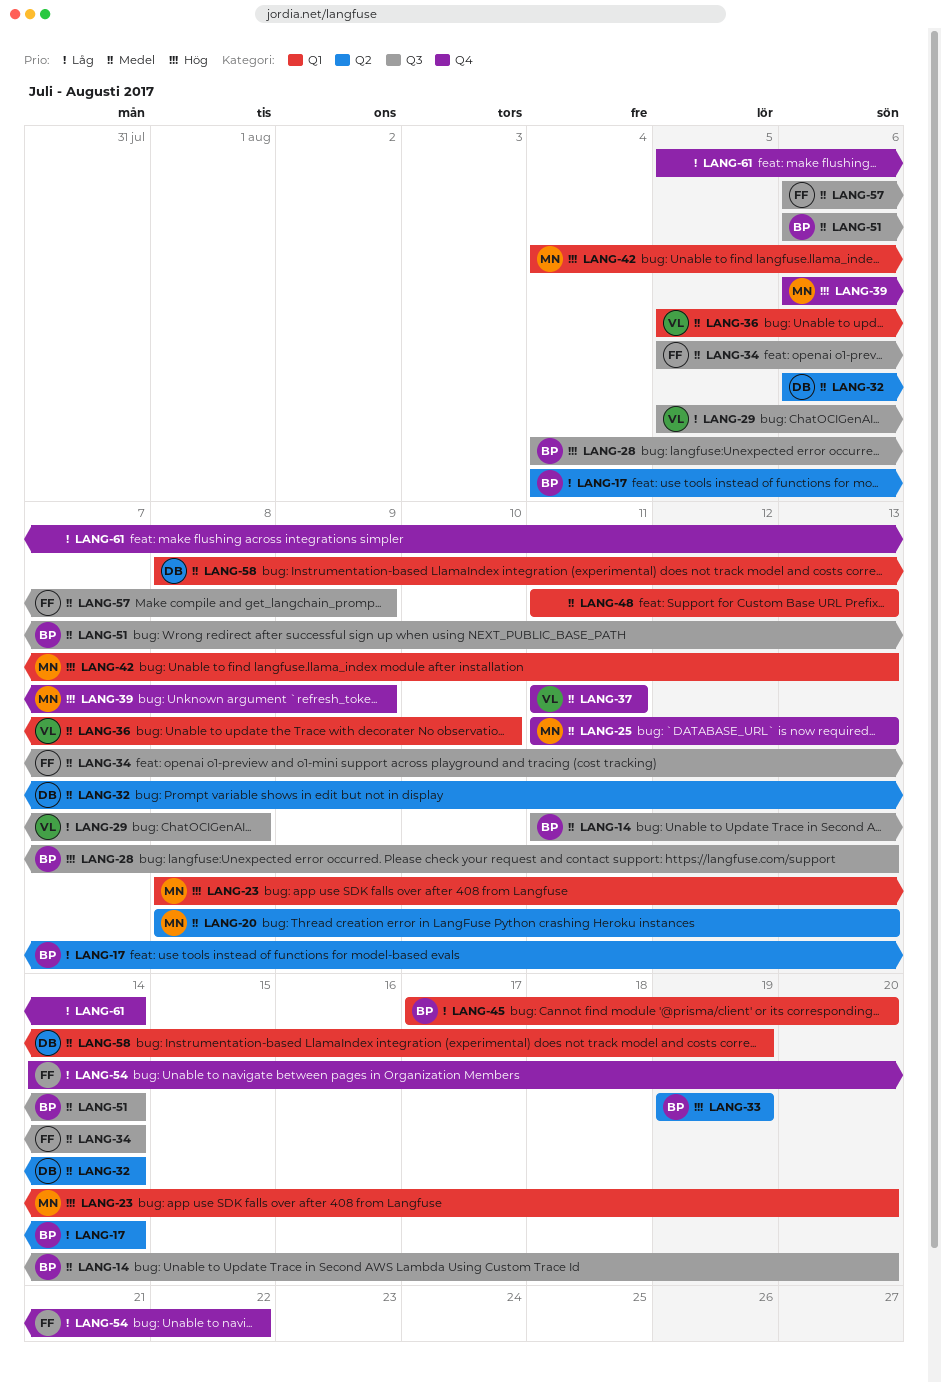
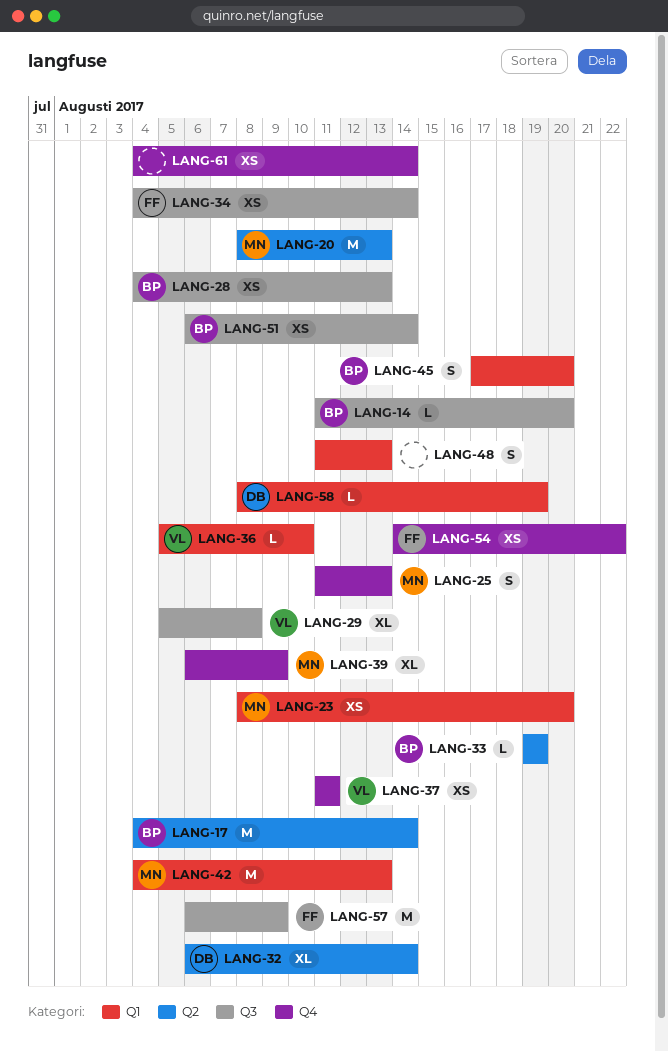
LANG-34, start: Aug 5 -> Aug 4
LANG-61, start: Aug 5 -> Aug 4

